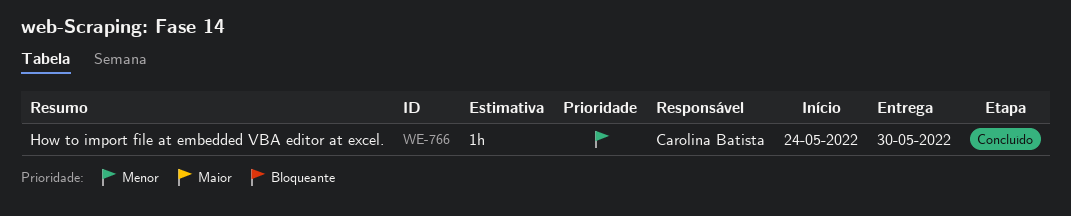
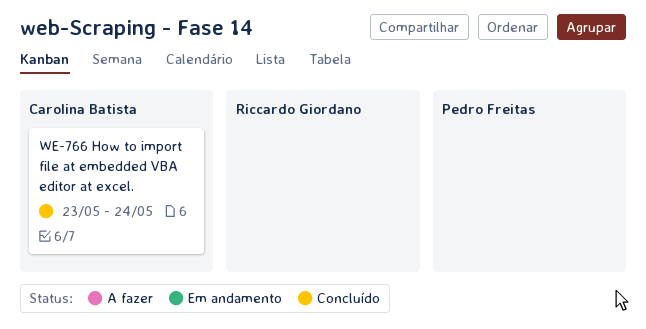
WE-766, start: May 24 -> May 23
WE-766, due: May 30 -> May 24

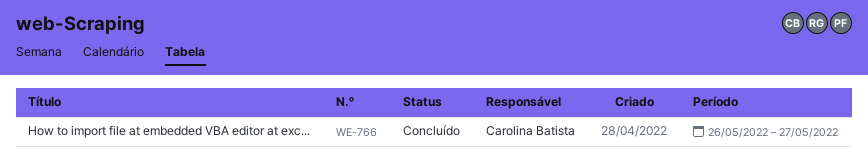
WE-766, start: May 23 -> May 26
WE-766, due: May 24 -> May 27

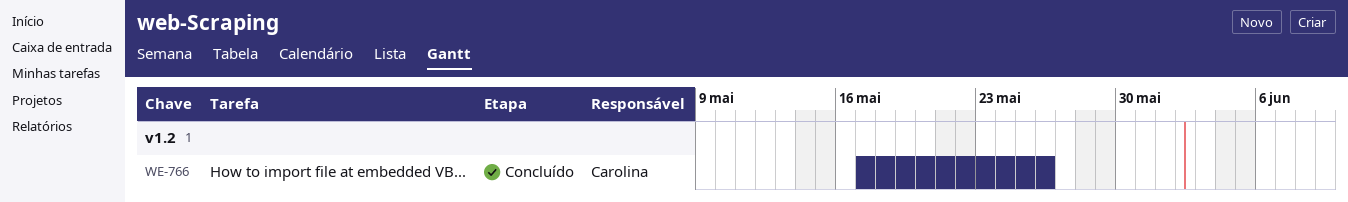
WE-766, start: May 26 -> May 17
WE-766, due: May 27 -> May 26

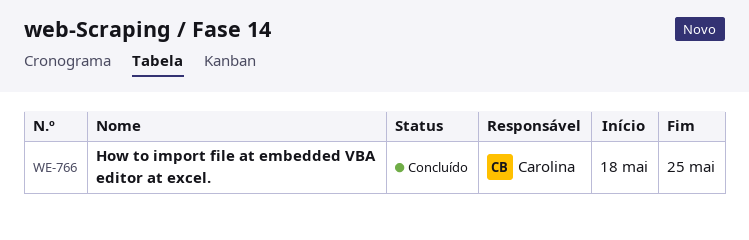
WE-766, start: May 17 -> May 18
WE-766, due: May 26 -> May 25

